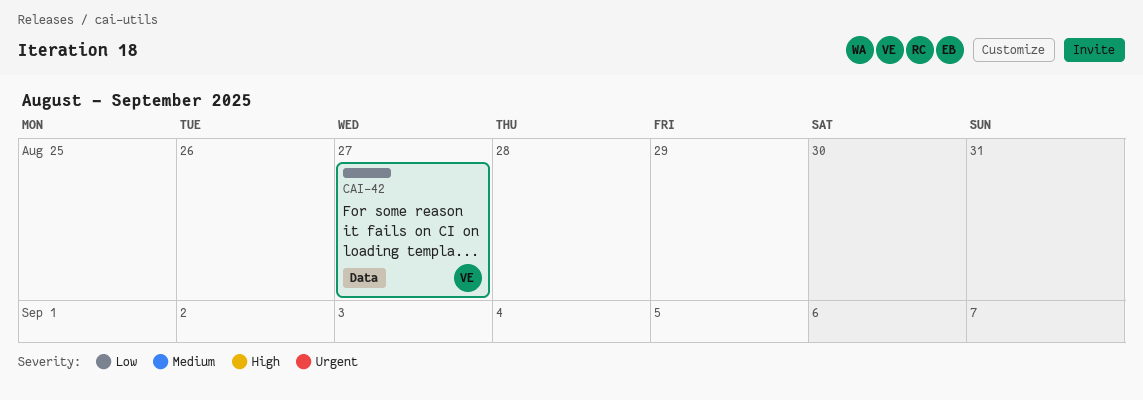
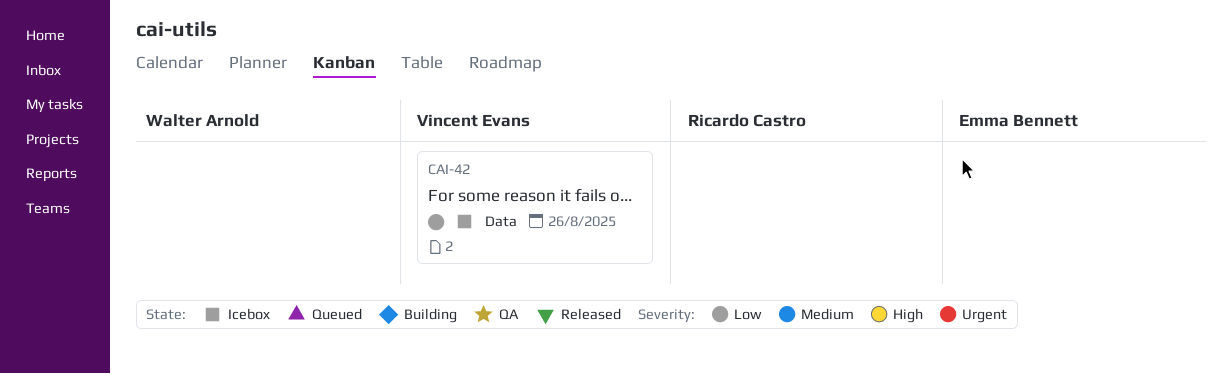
CAI-42, due: Aug 27 -> Aug 26

